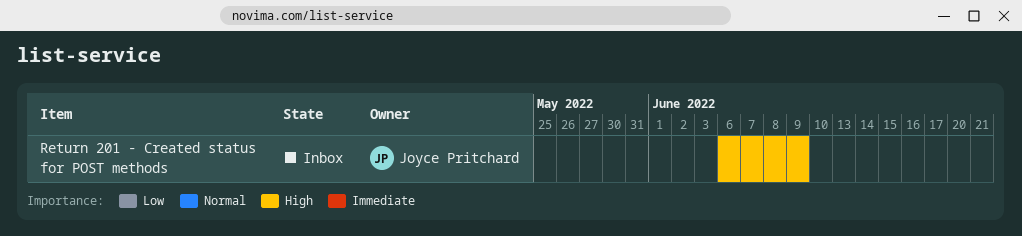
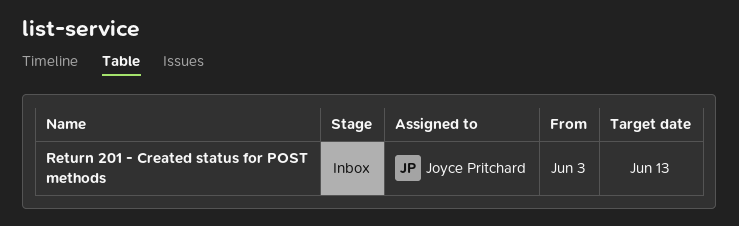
Return 201 - Created status for POST methods, start: Jun 6 -> Jun 3
Return 201 - Created status for POST methods, due: Jun 9 -> Jun 13

